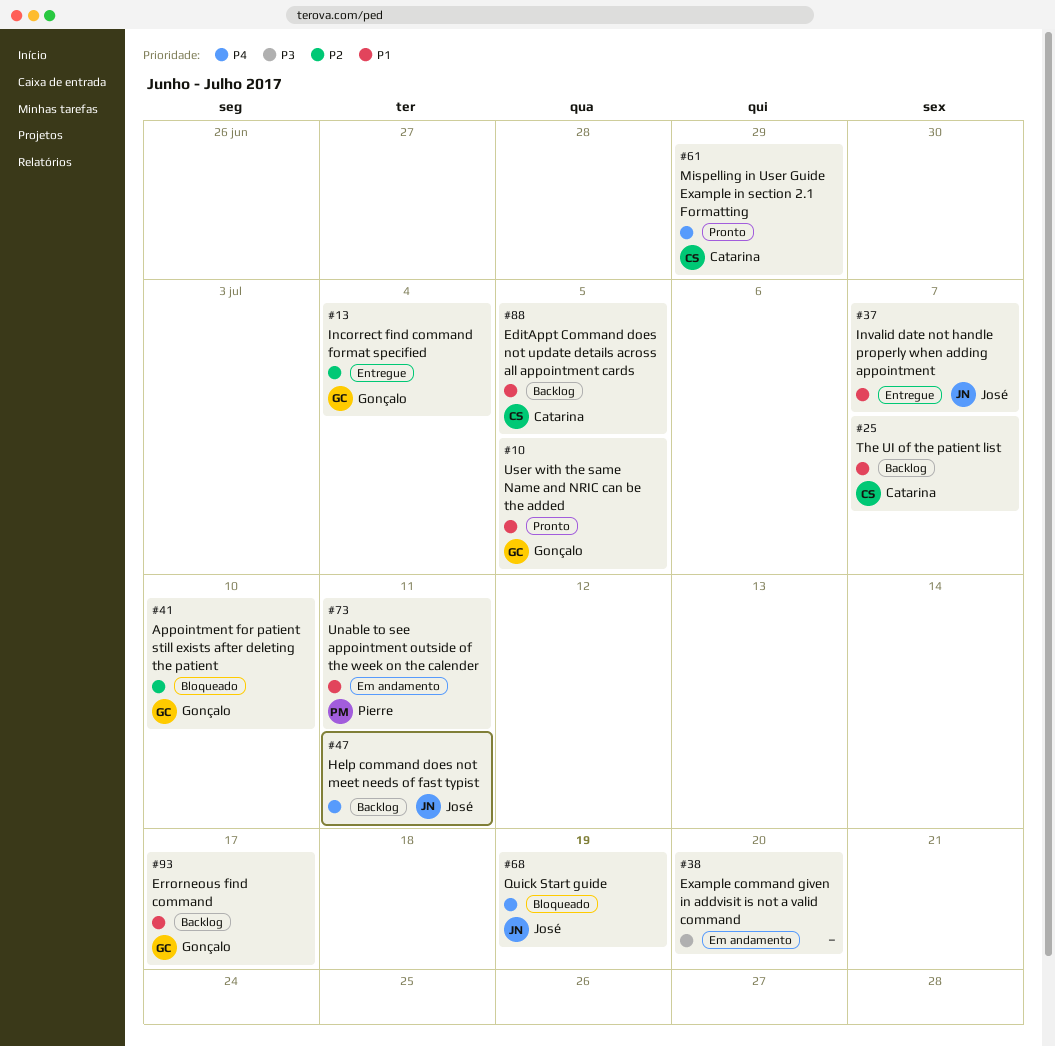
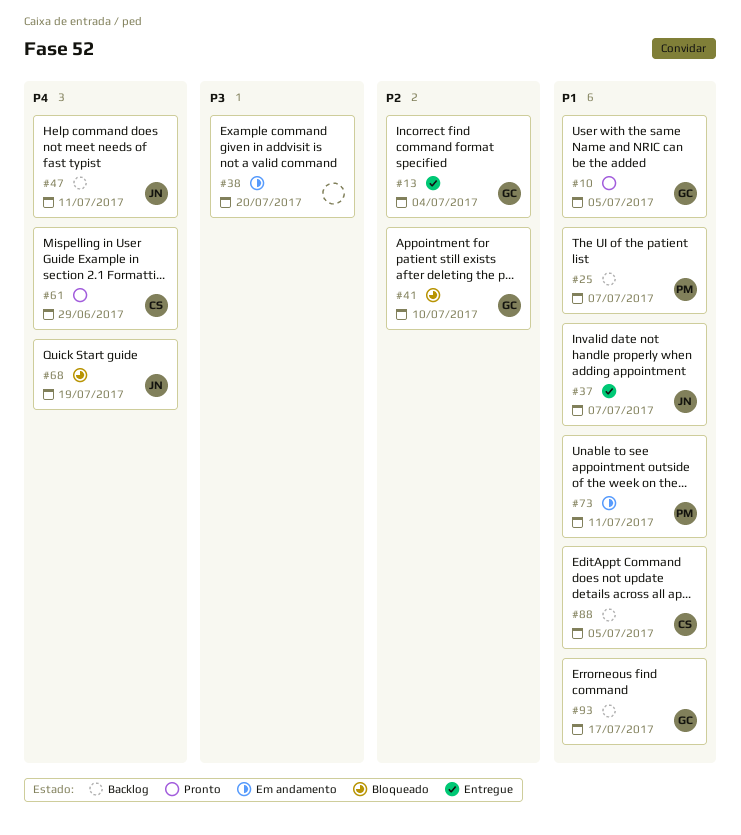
#25, owner: Catarina -> Pierre

